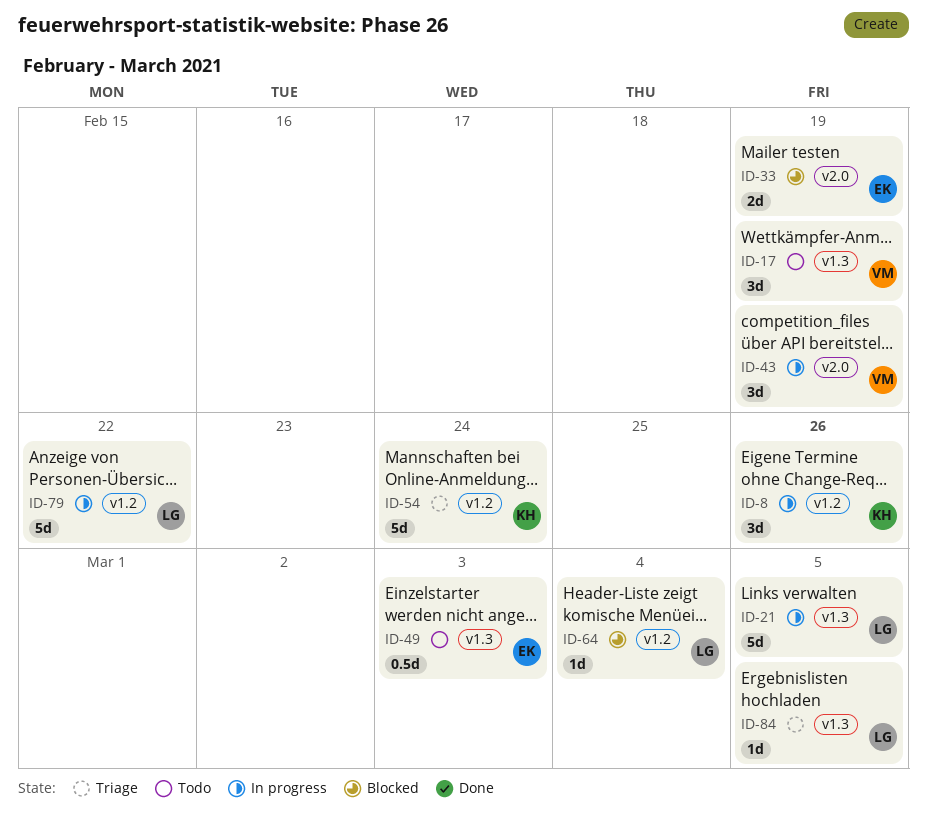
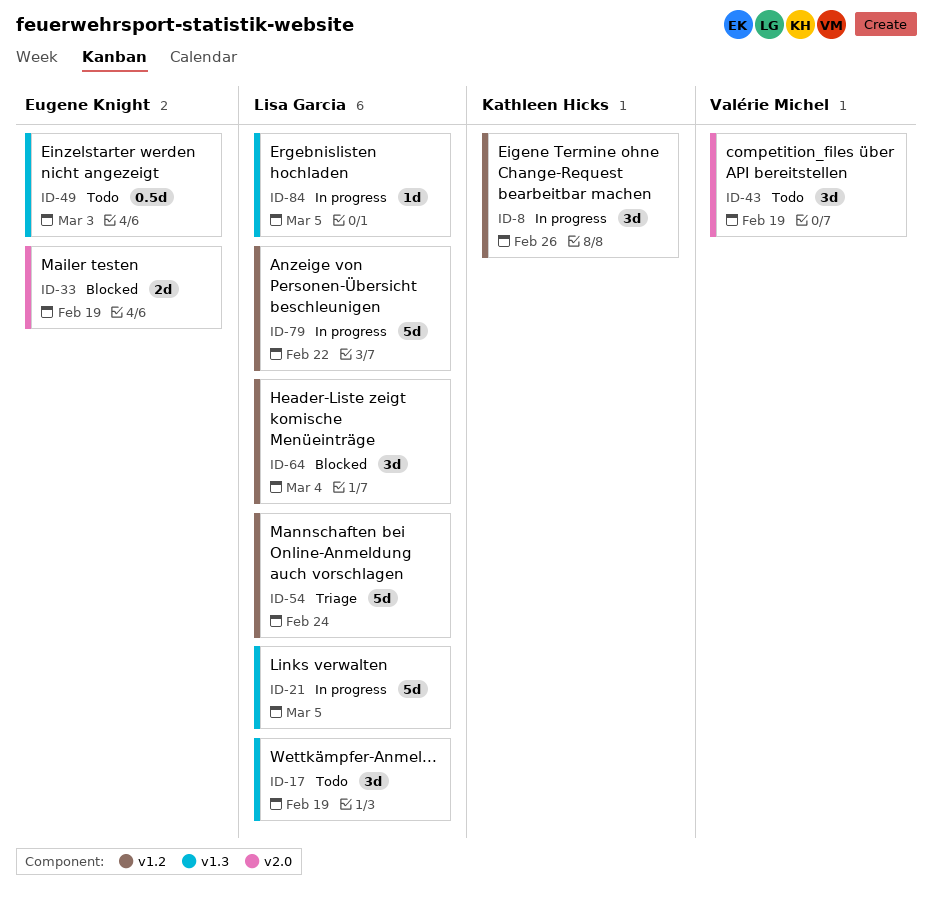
ID-17, owner: Valérie Michel -> Lisa Garcia
ID-43, status: In progress -> Todo
ID-54, owner: Kathleen Hicks -> Lisa Garcia
ID-64, estimate: 1d -> 3d
ID-84, status: Triage -> In progress

